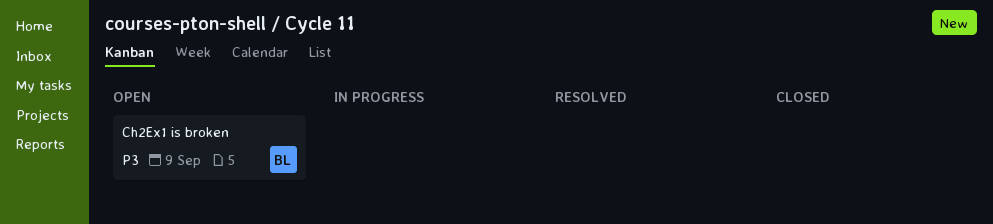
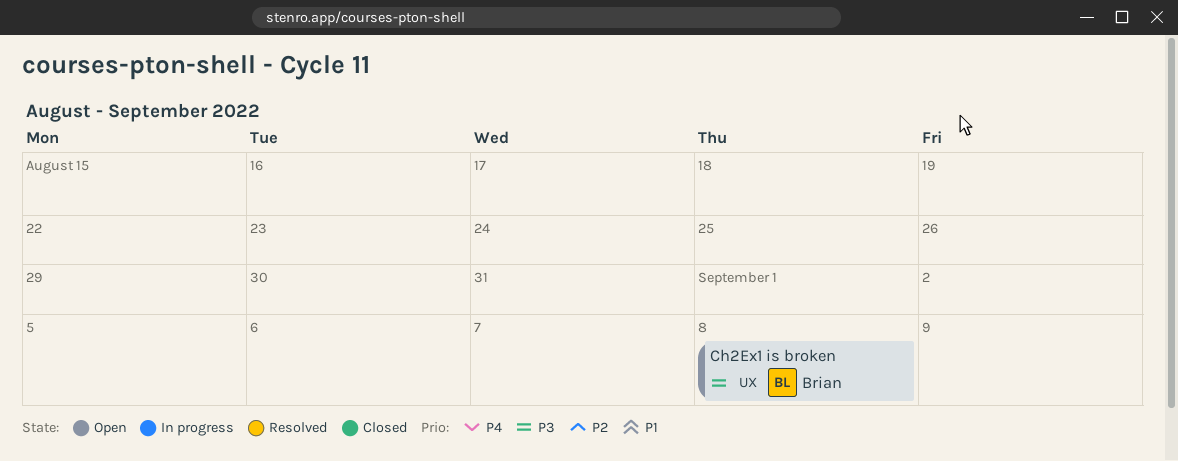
Ch2Ex1 is broken, due: Sep 9 -> Sep 8

